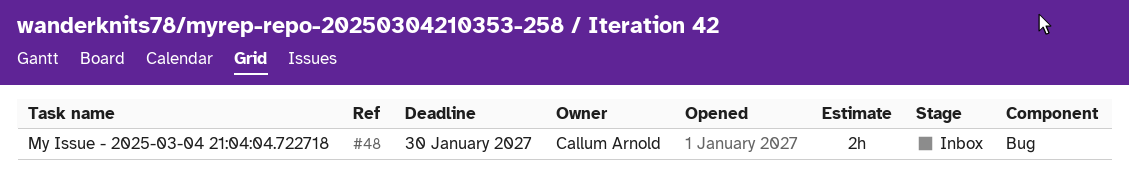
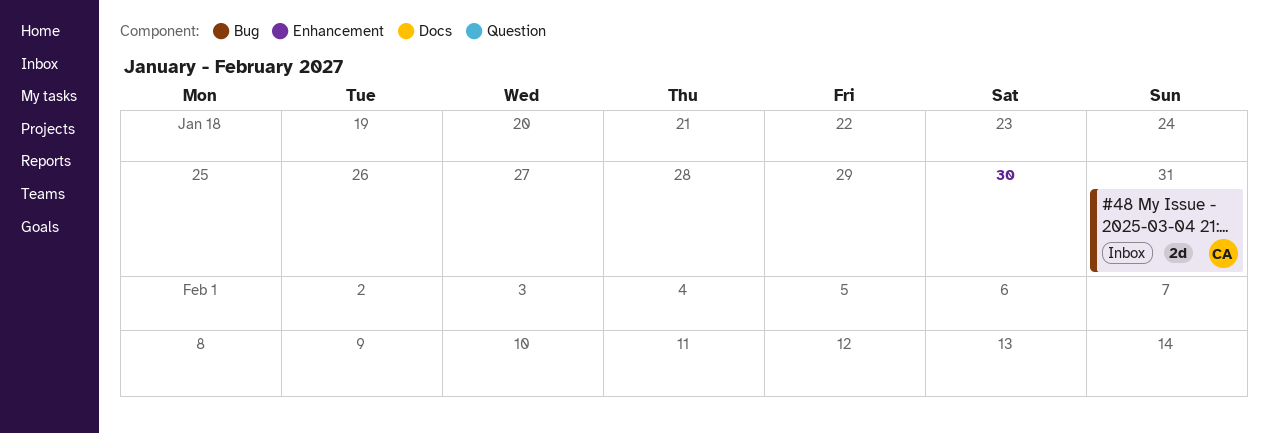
#48, estimate: 2h -> 2d
#48, due: Jan 30 -> Jan 31

